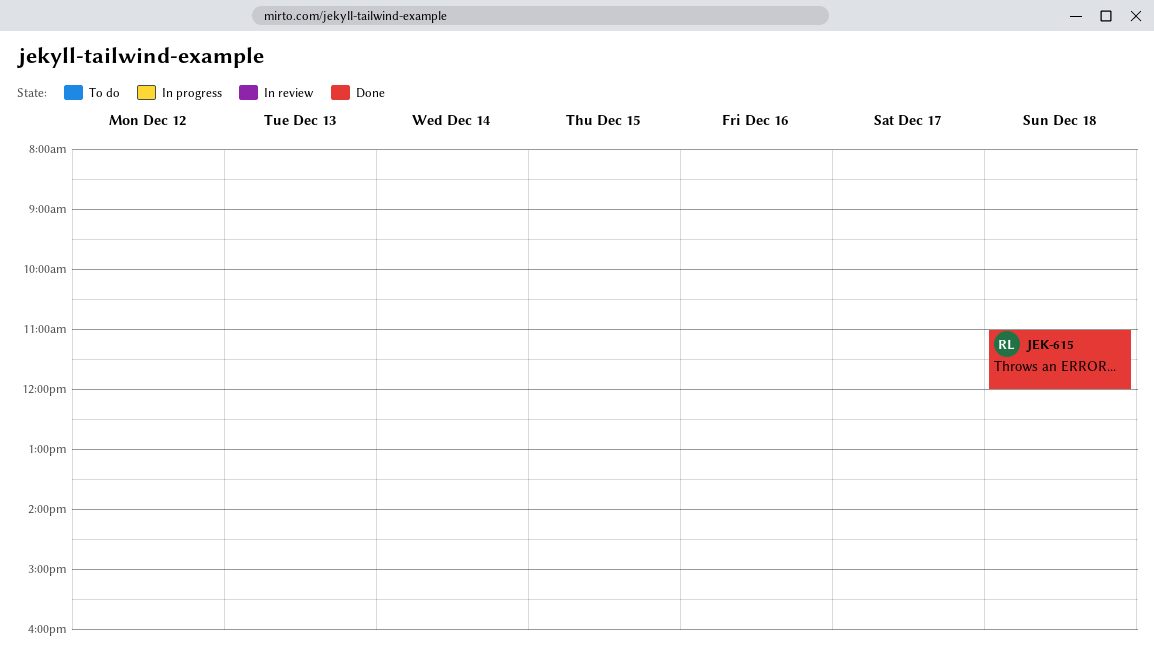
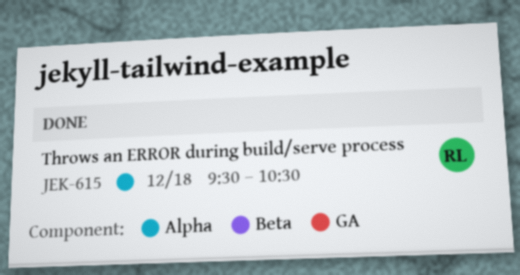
JEK-615, begins: 11:00 -> 09:30
JEK-615, ends: 12:00 -> 10:30

